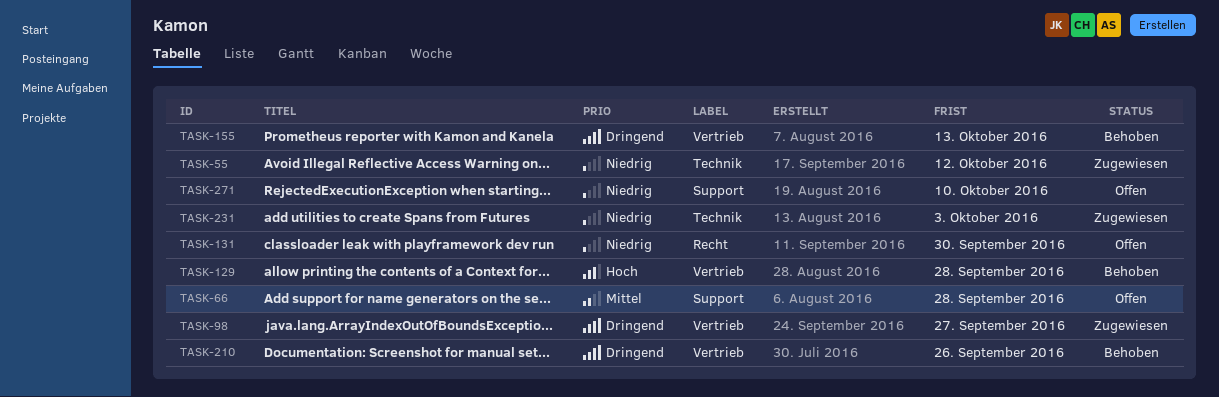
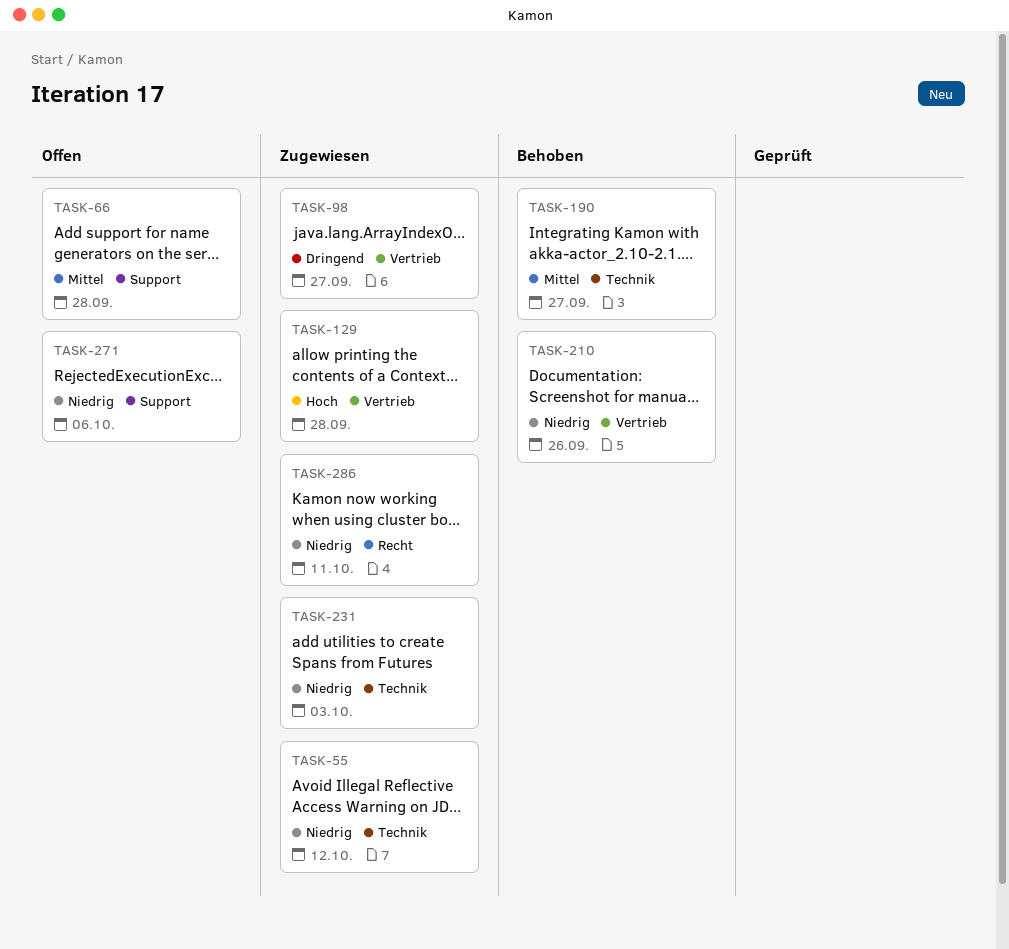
TASK-129, status: Behoben -> Zugewiesen
TASK-131: present -> none
TASK-155: present -> none
TASK-190: none -> present
TASK-210, priority: Dringend -> Niedrig
TASK-271, due: Oct 10 -> Oct 6
TASK-286: none -> present

